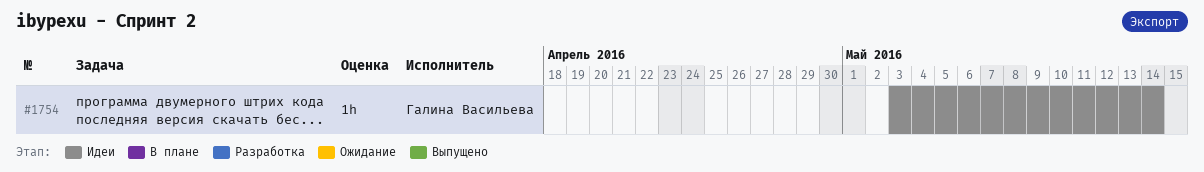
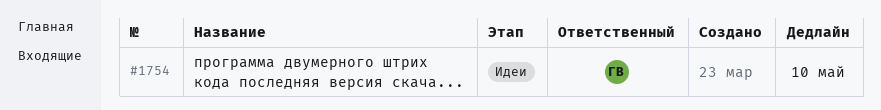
#1754, due: May 14 -> May 10

